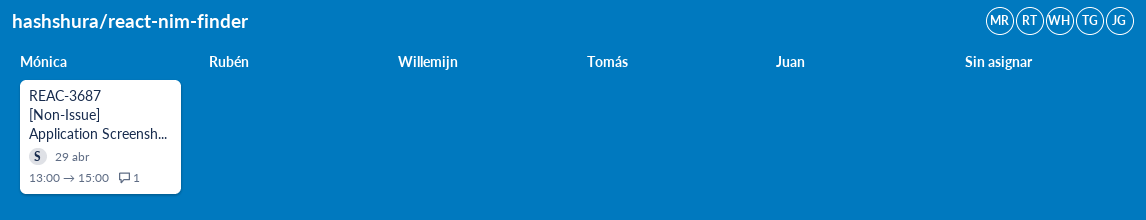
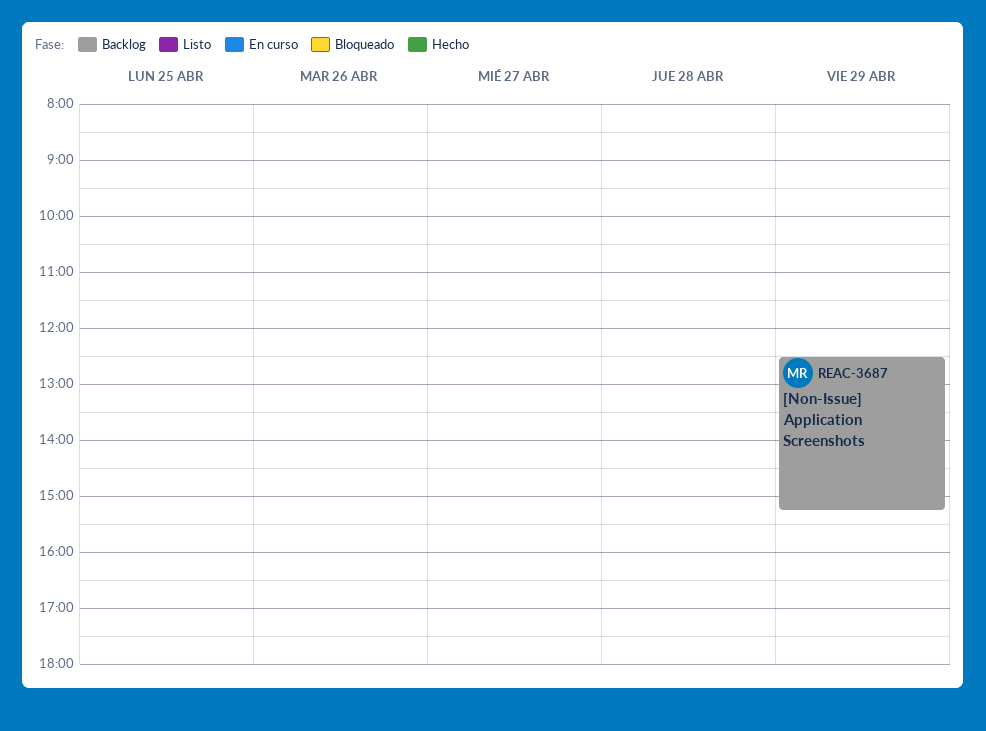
REAC-3687, begins: 13:00 -> 12:30
REAC-3687, ends: 15:00 -> 15:15

